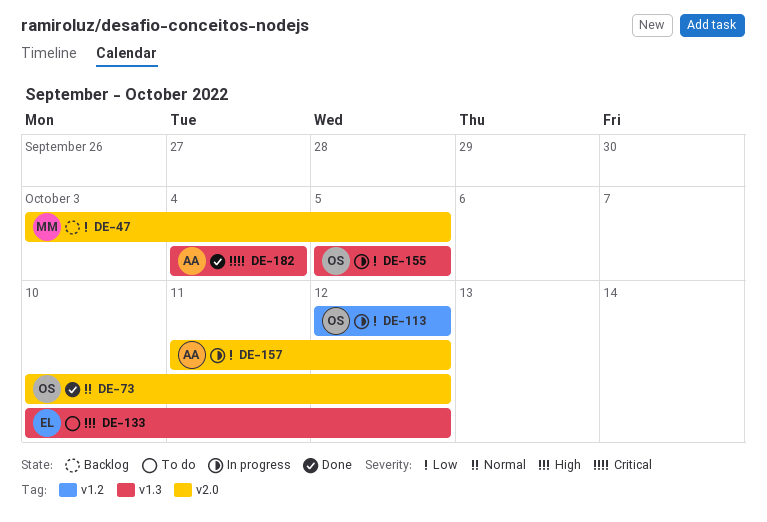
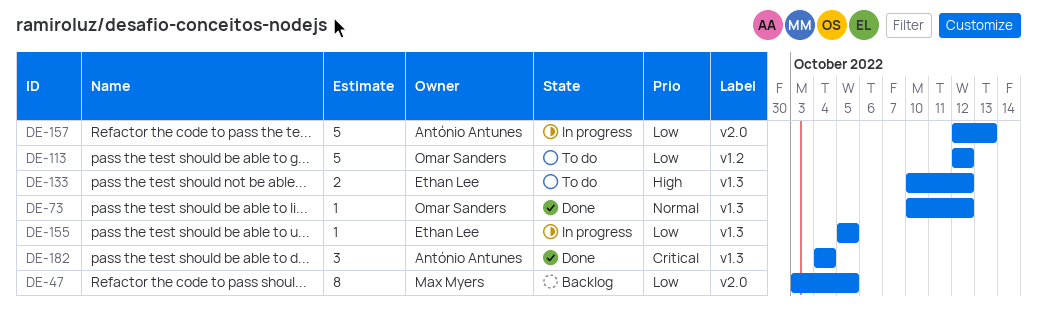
DE-73, label: v2.0 -> v1.3
DE-113, status: In progress -> To do
DE-155, owner: Omar Sanders -> Ethan Lee
DE-157, start: Oct 11 -> Oct 12
DE-157, due: Oct 12 -> Oct 13

